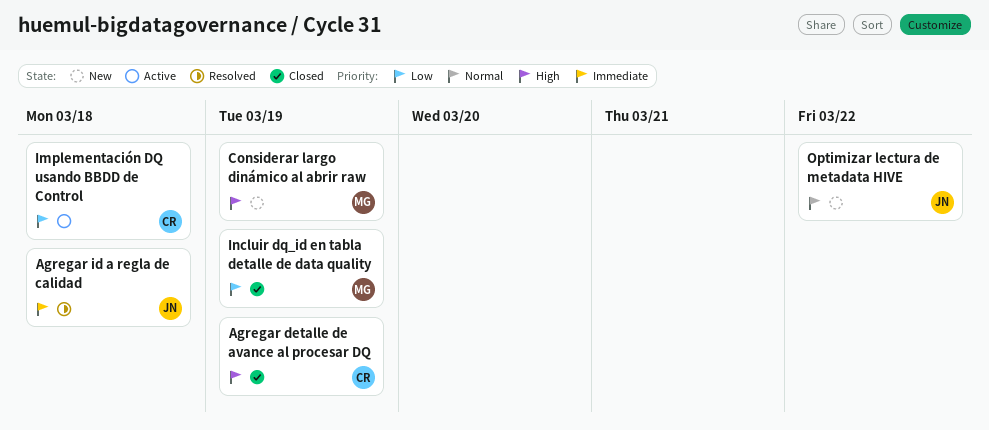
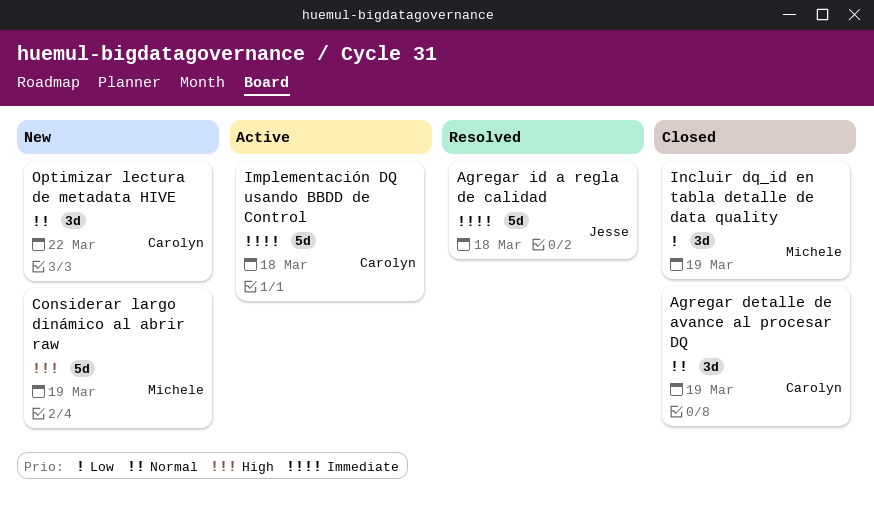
Agregar detalle de avance al procesar DQ, priority: High -> Normal
Implementación DQ usando BBDD de Control, priority: Low -> Immediate
Optimizar lectura de metadata HIVE, owner: Jesse -> Carolyn

